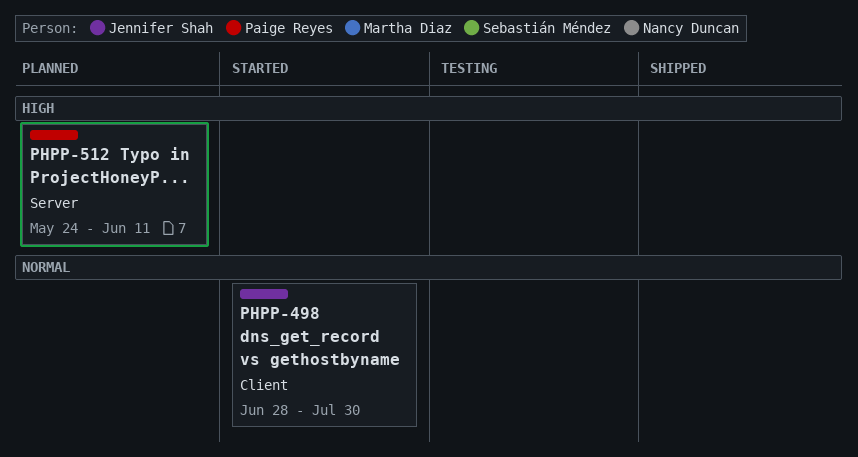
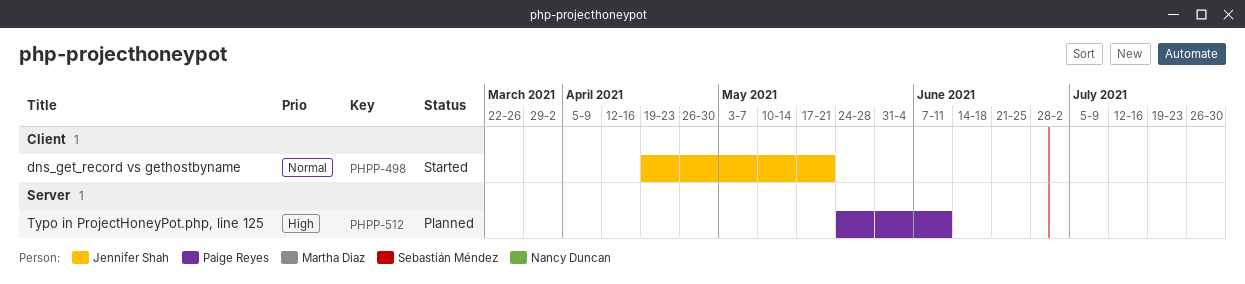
PHPP-498, start: Jun 28 -> Apr 19
PHPP-498, due: Jul 30 -> May 21

